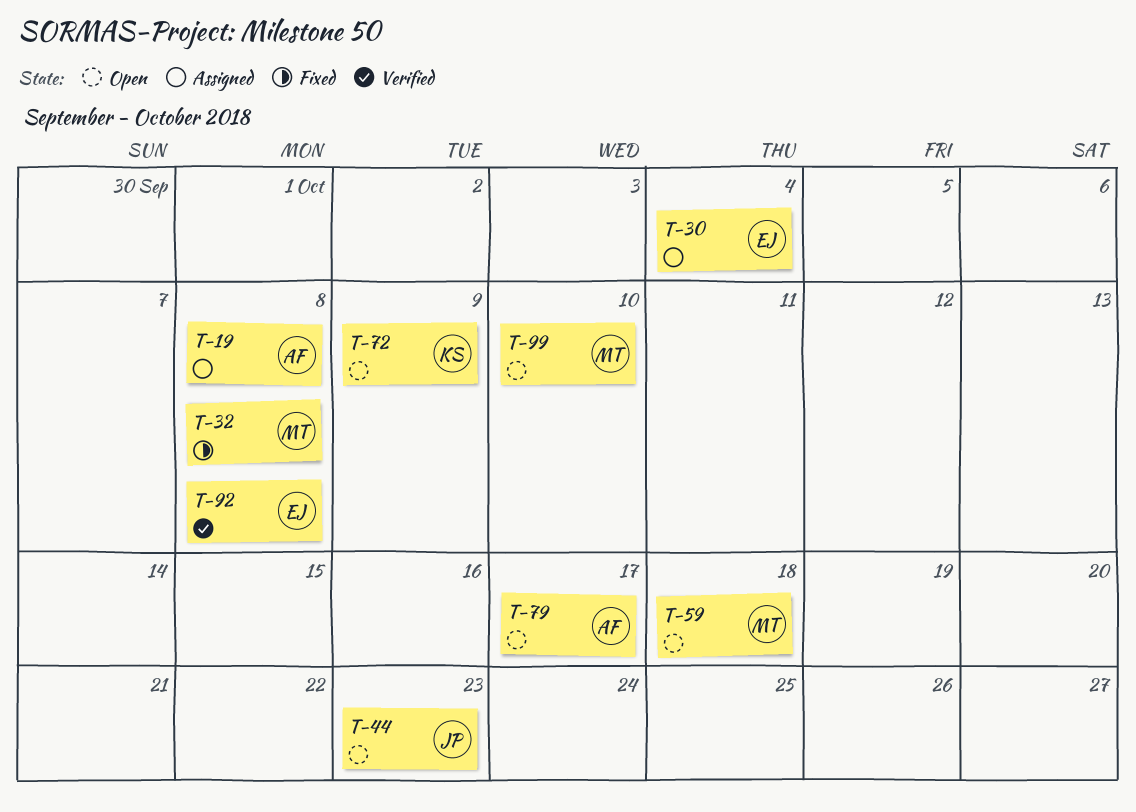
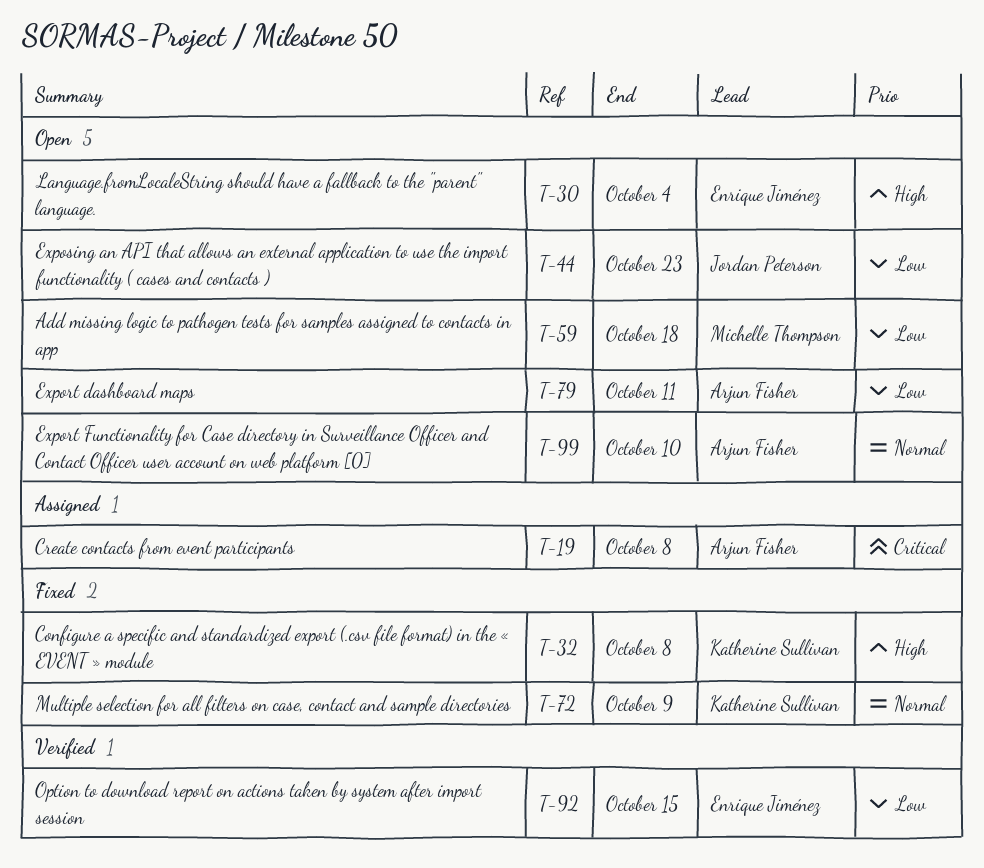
T-30, status: Assigned -> Open
T-32, owner: Michelle Thompson -> Katherine Sullivan
T-72, status: Open -> Fixed
T-79, due: Oct 17 -> Oct 11
T-92, due: Oct 8 -> Oct 15
T-99, owner: Michelle Thompson -> Arjun Fisher

